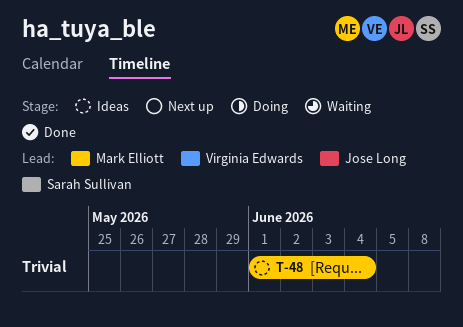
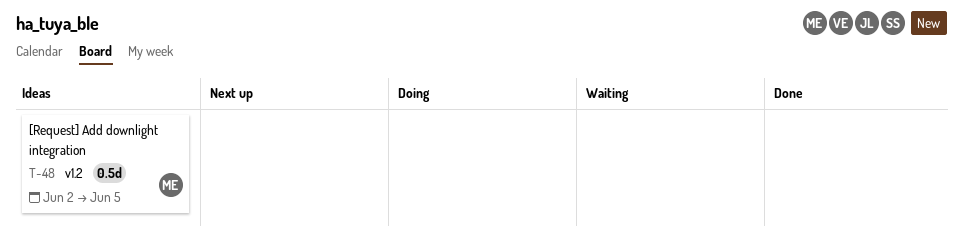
T-48, start: Jun 1 -> Jun 2
T-48, due: Jun 4 -> Jun 5

